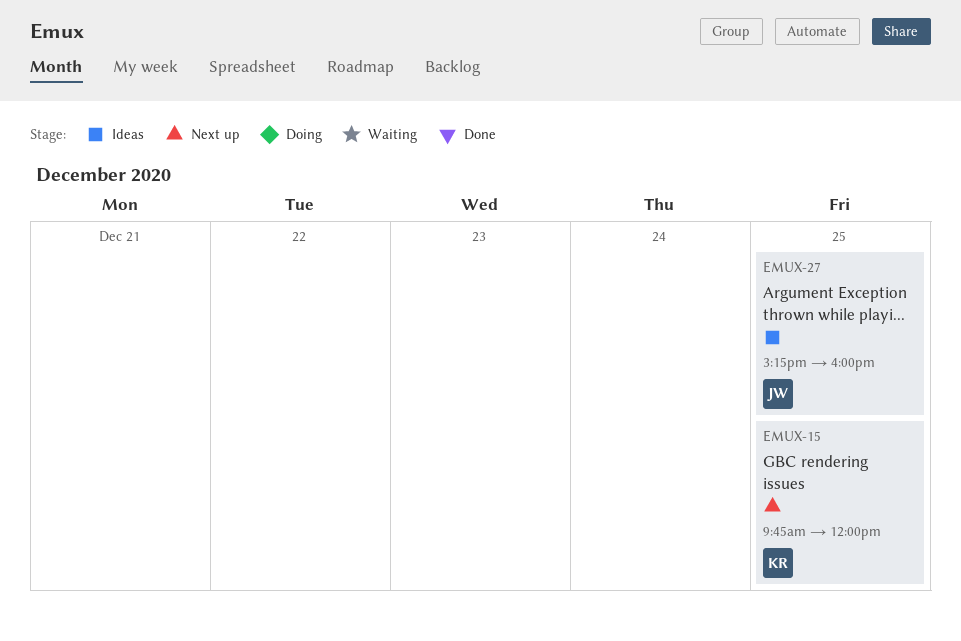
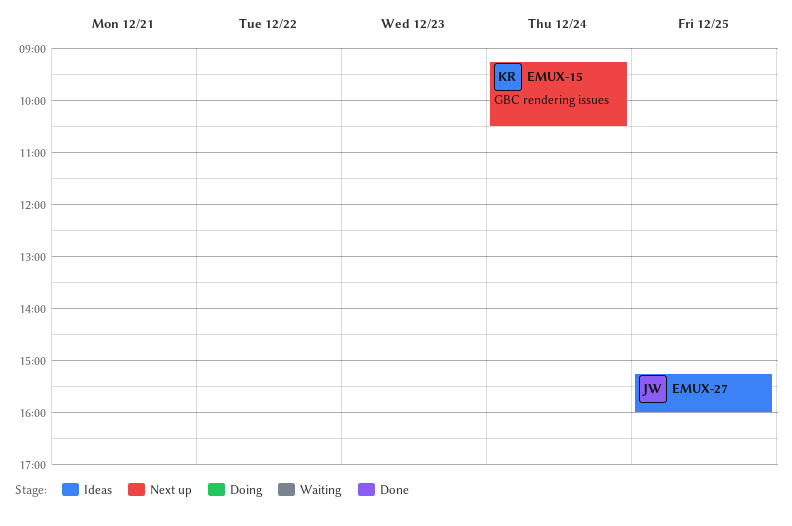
EMUX-15, day: Dec 25 -> Dec 24
EMUX-15, begins: 09:45 -> 09:15
EMUX-15, ends: 12:00 -> 10:30

